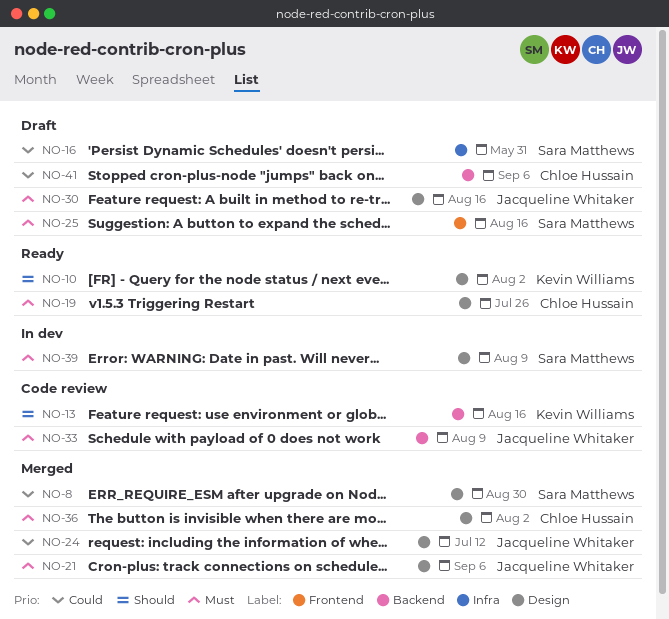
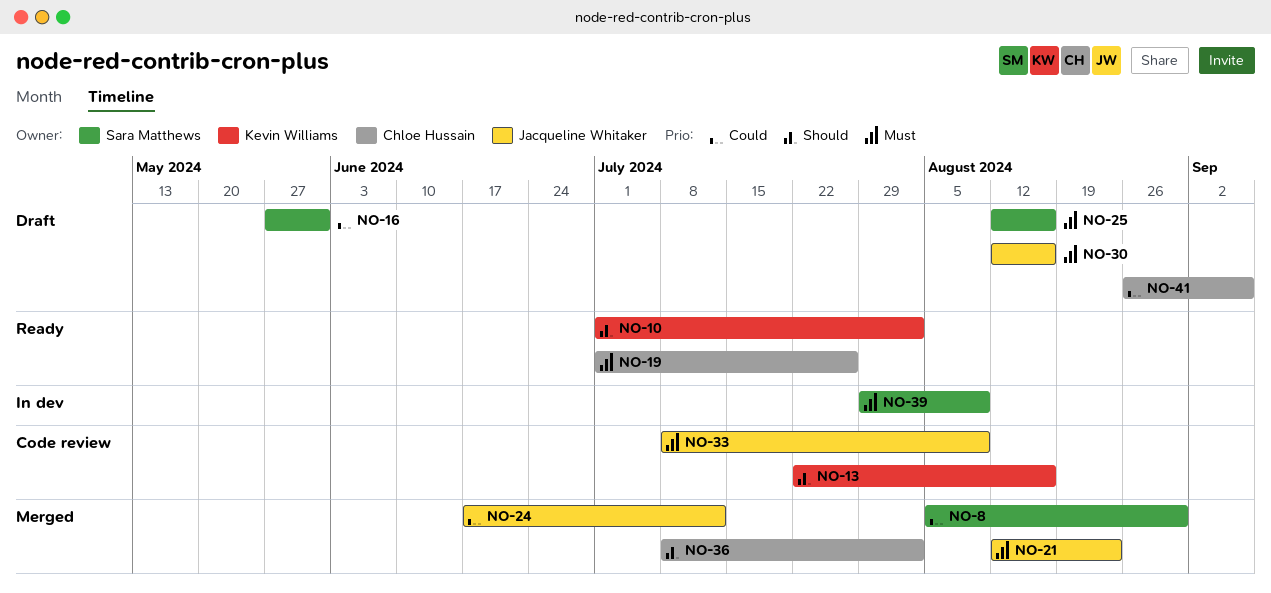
NO-21, due: Sep 6 -> Aug 23
NO-36, priority: Must -> Should

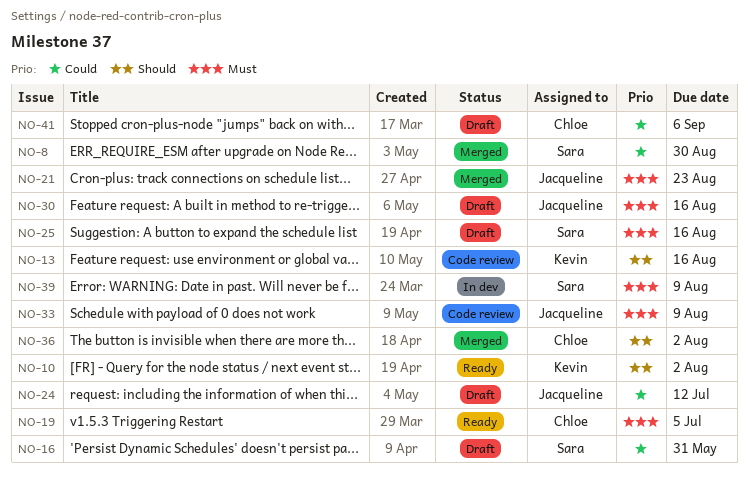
NO-19, due: Jul 26 -> Jul 5
NO-24, status: Merged -> Draft

